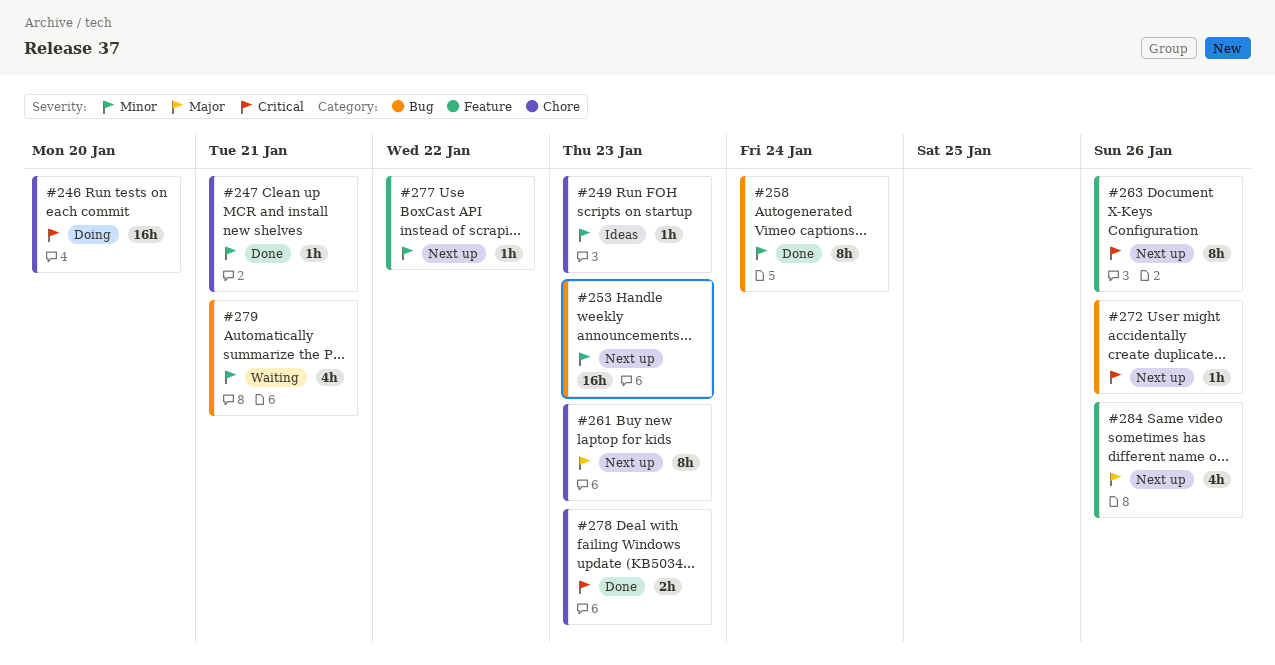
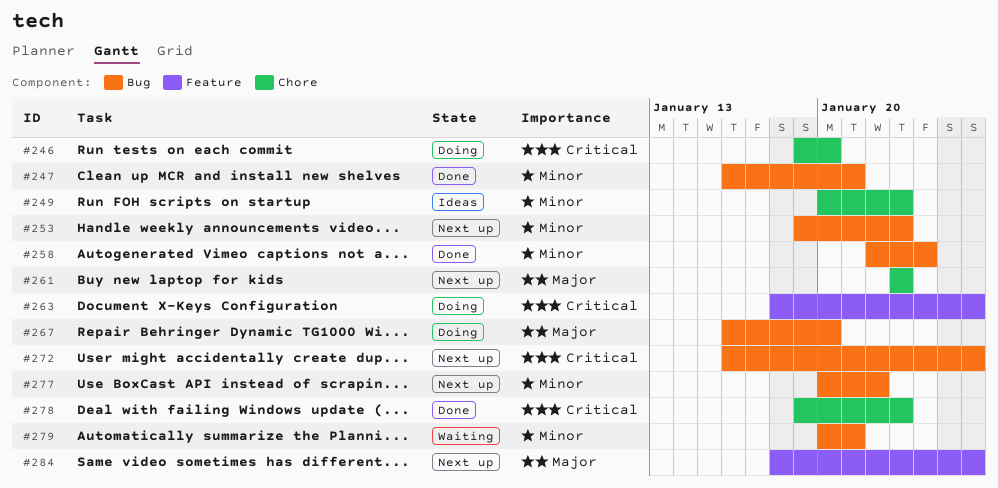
#247, label: Chore -> Bug
#263, status: Next up -> Doing
#267: none -> present
#277, label: Feature -> Bug

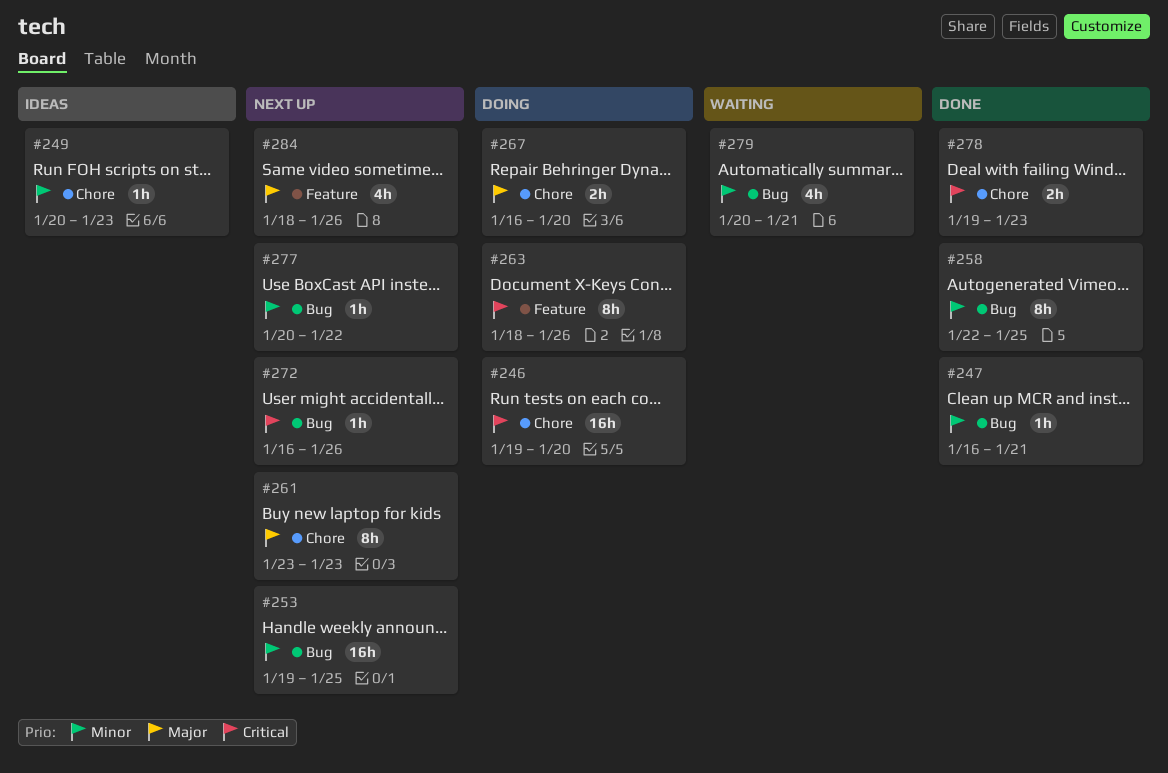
#253, due: Jan 23 -> Jan 25
#258, due: Jan 24 -> Jan 25
#267, label: Bug -> Chore

